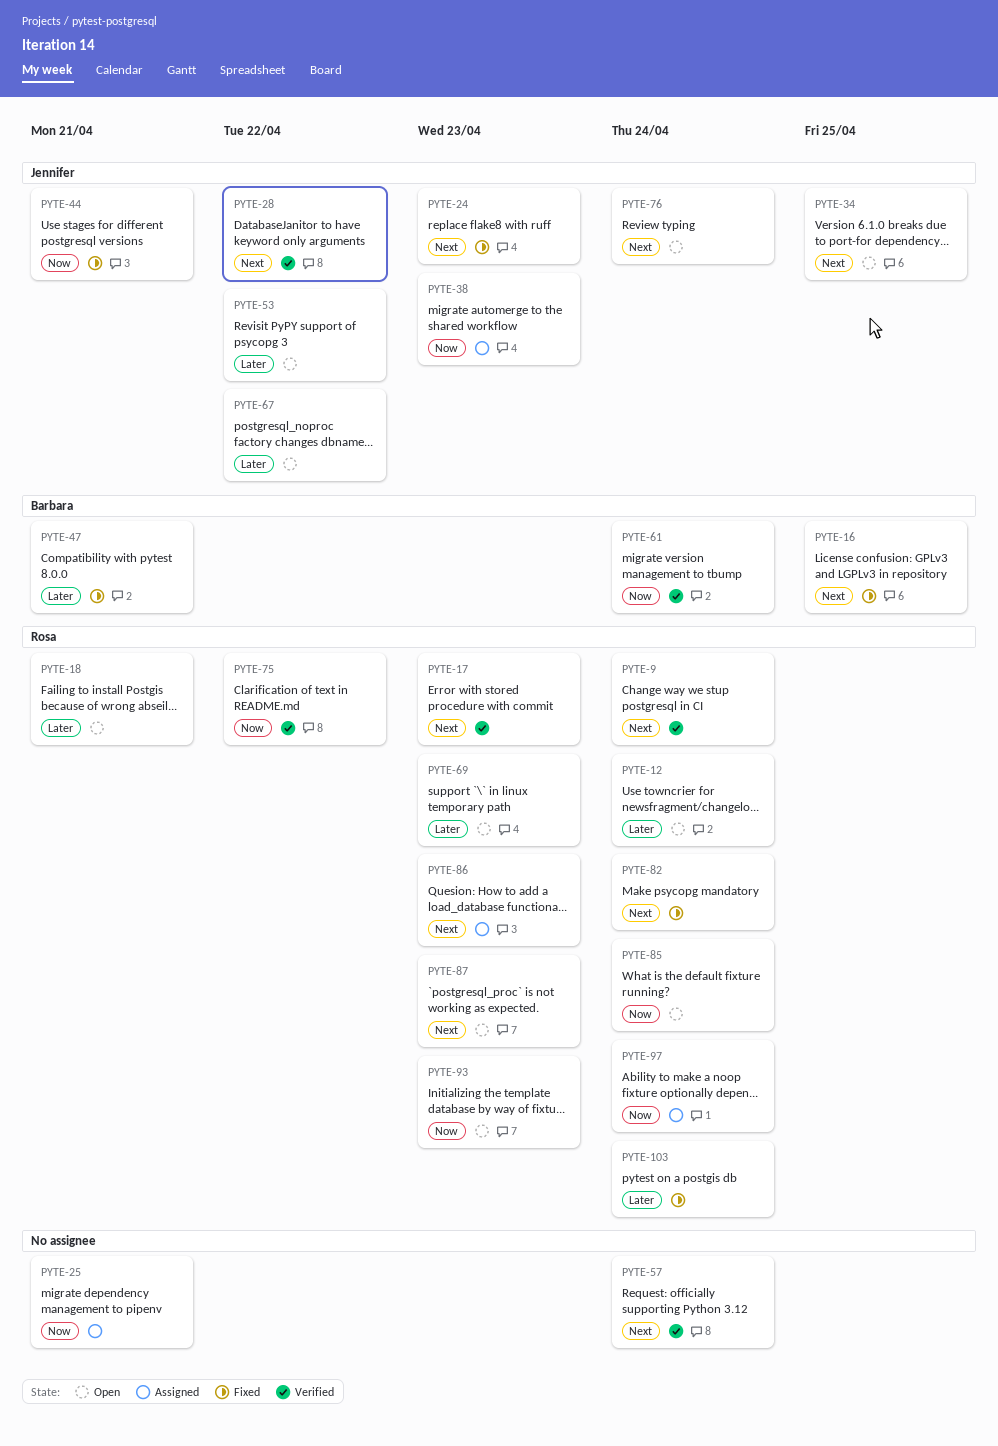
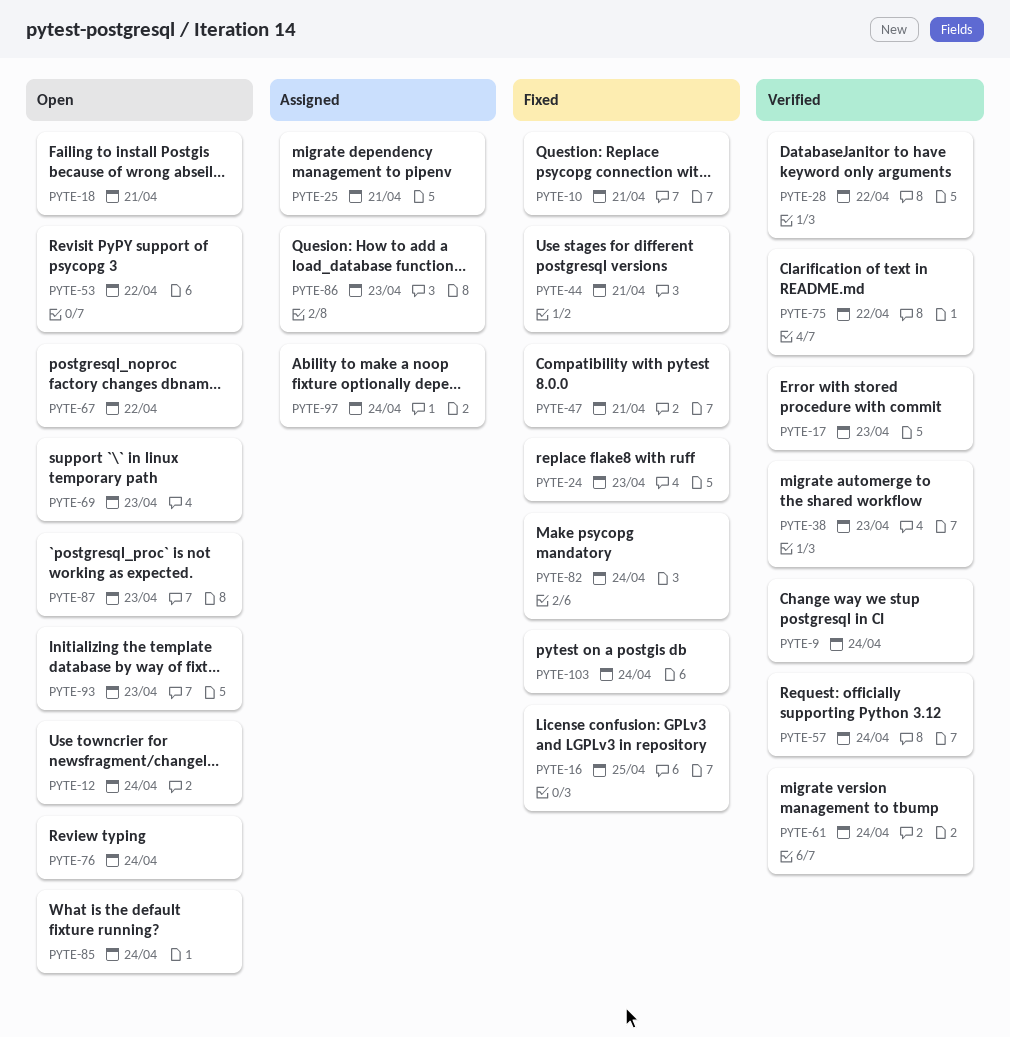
PYTE-10: none -> present
PYTE-34: present -> none
PYTE-38, status: Assigned -> Verified

